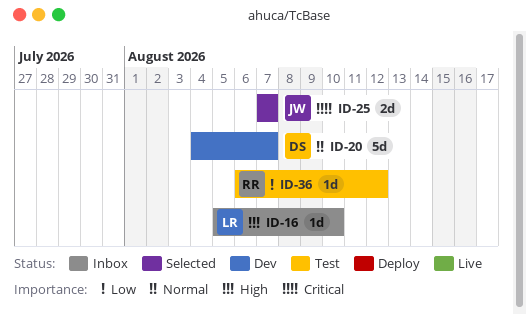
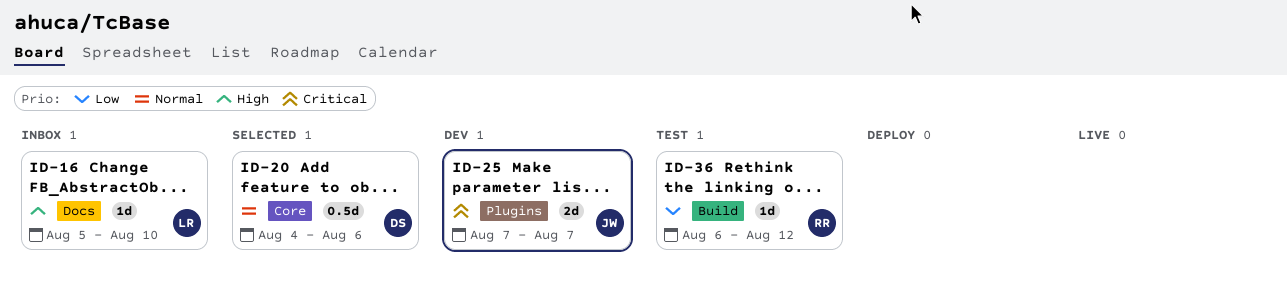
ID-20, status: Dev -> Selected
ID-20, estimate: 5d -> 0.5d
ID-20, due: Aug 7 -> Aug 6
ID-25, status: Selected -> Dev

